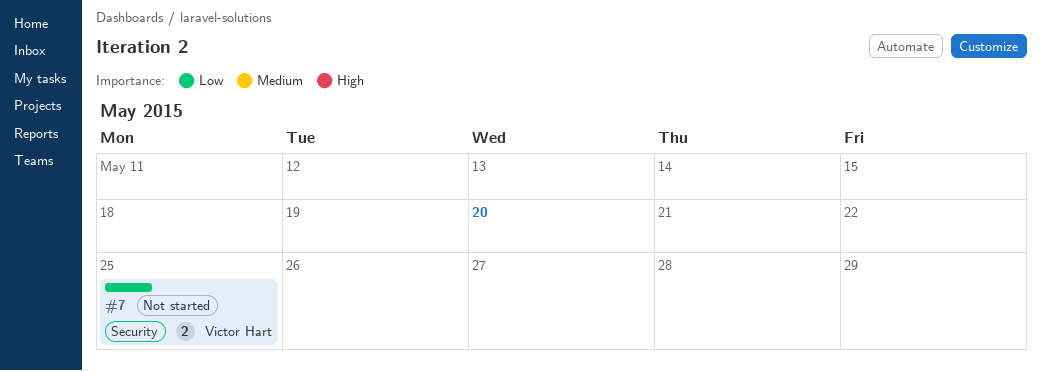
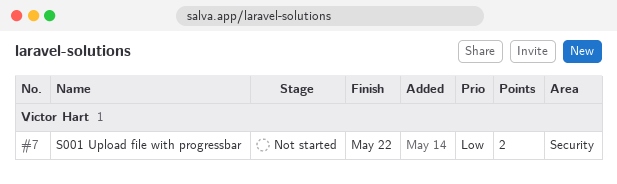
#7, due: May 25 -> May 22

